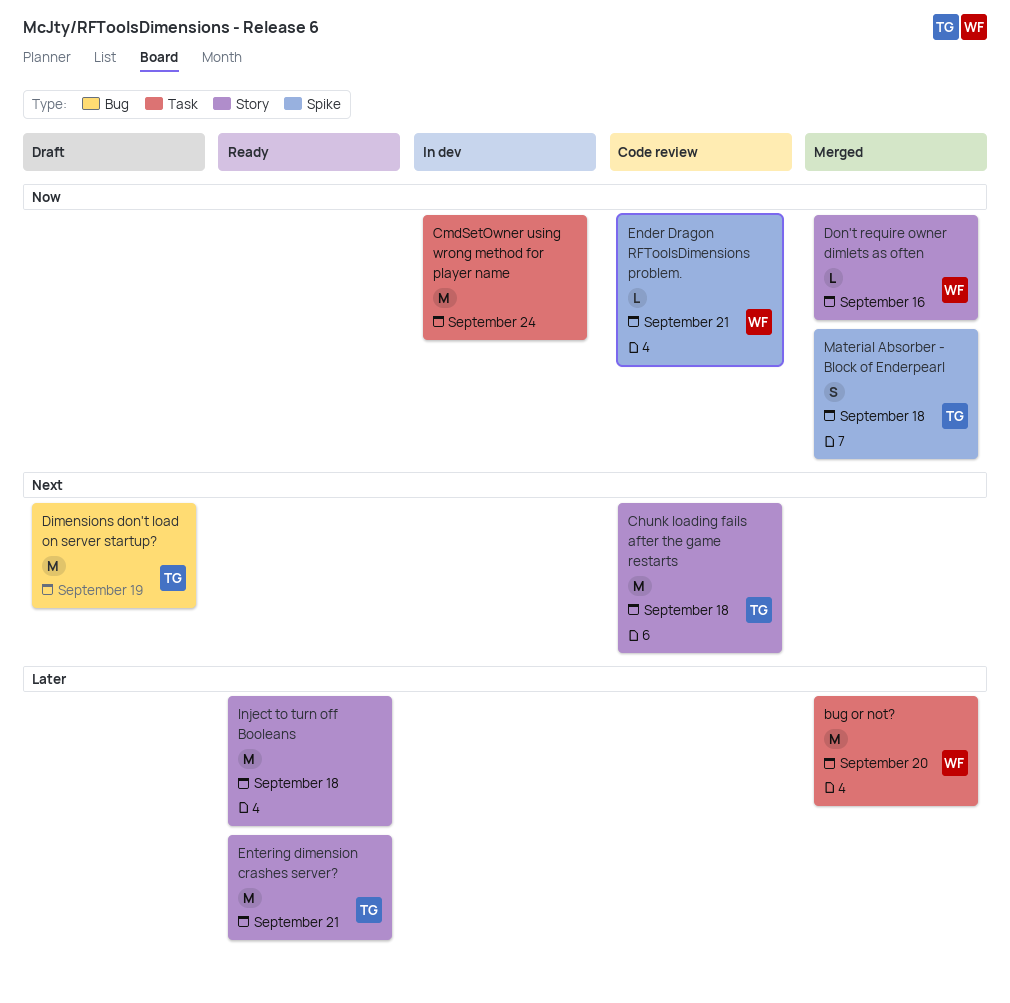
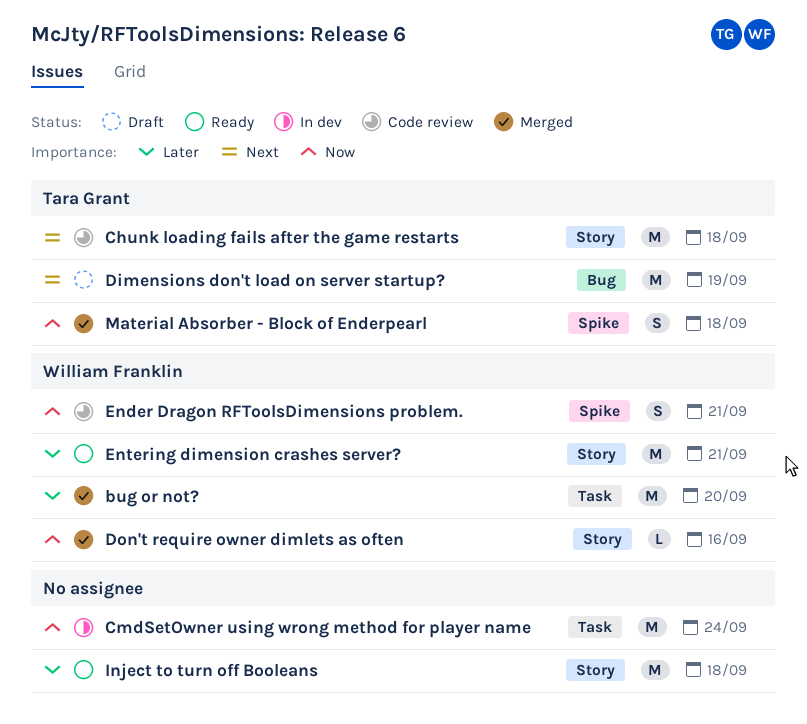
Ender Dragon RFToolsDimensions problem., estimate: L -> S
Entering dimension crashes server?, owner: Tara Grant -> William Franklin

